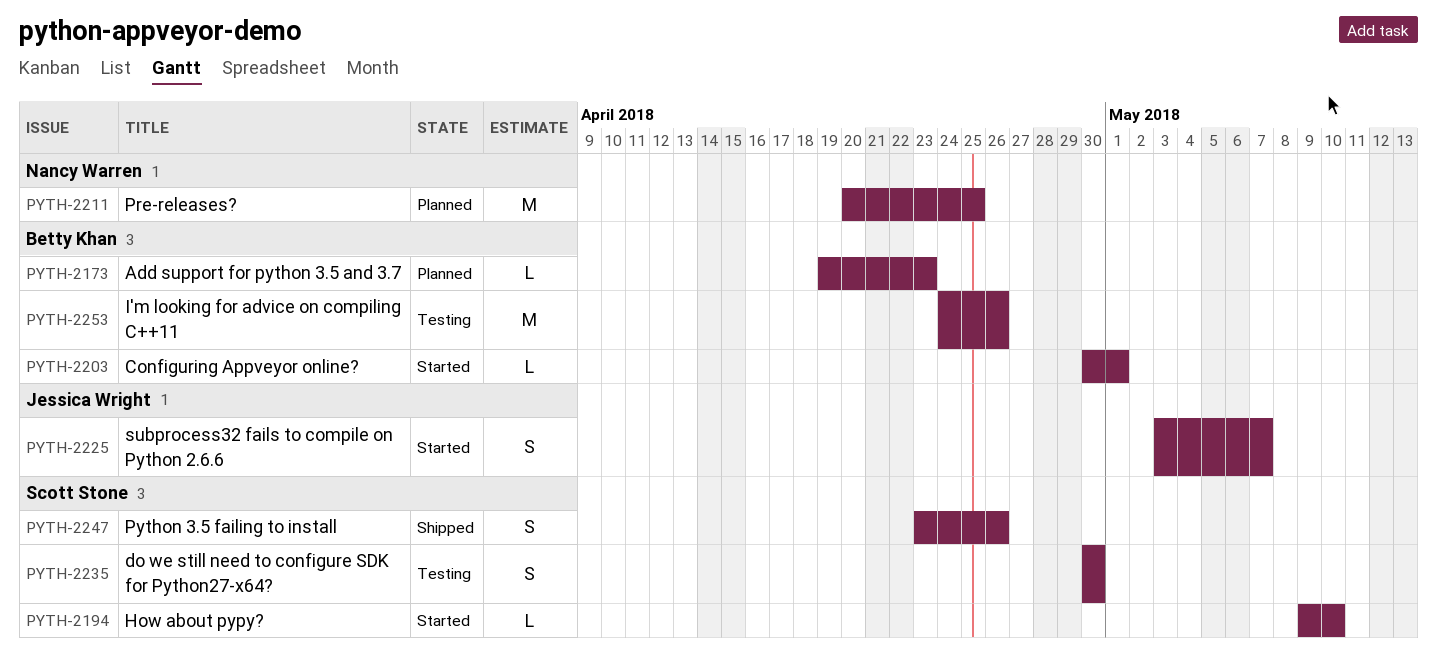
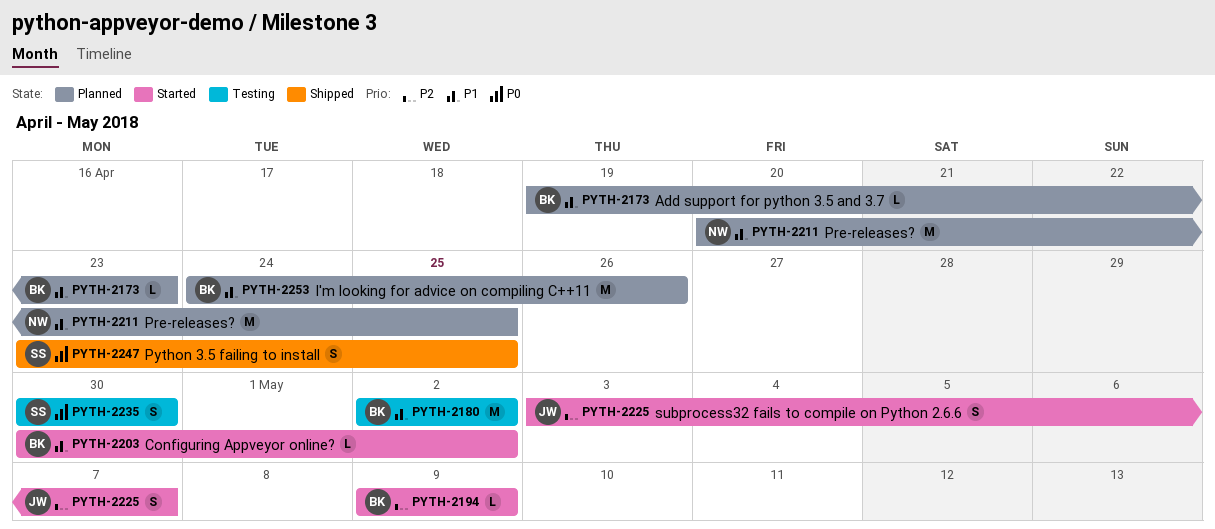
PYTH-2180: none -> present
PYTH-2194, owner: Scott Stone -> Betty Khan
PYTH-2194, due: May 10 -> May 9
PYTH-2203, due: May 1 -> May 2
PYTH-2247, due: Apr 26 -> Apr 25
PYTH-2253, status: Testing -> Planned

